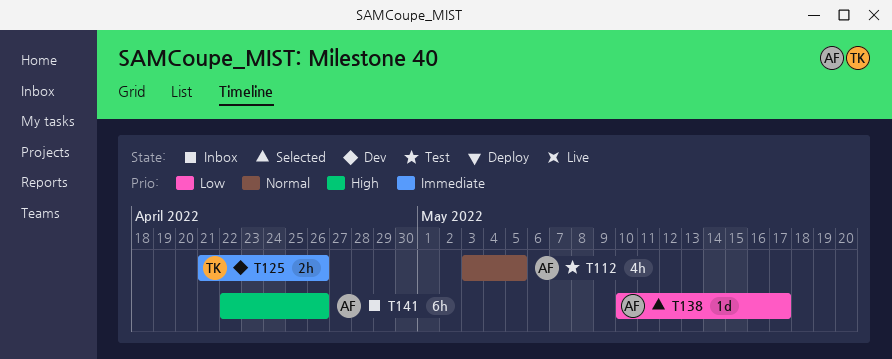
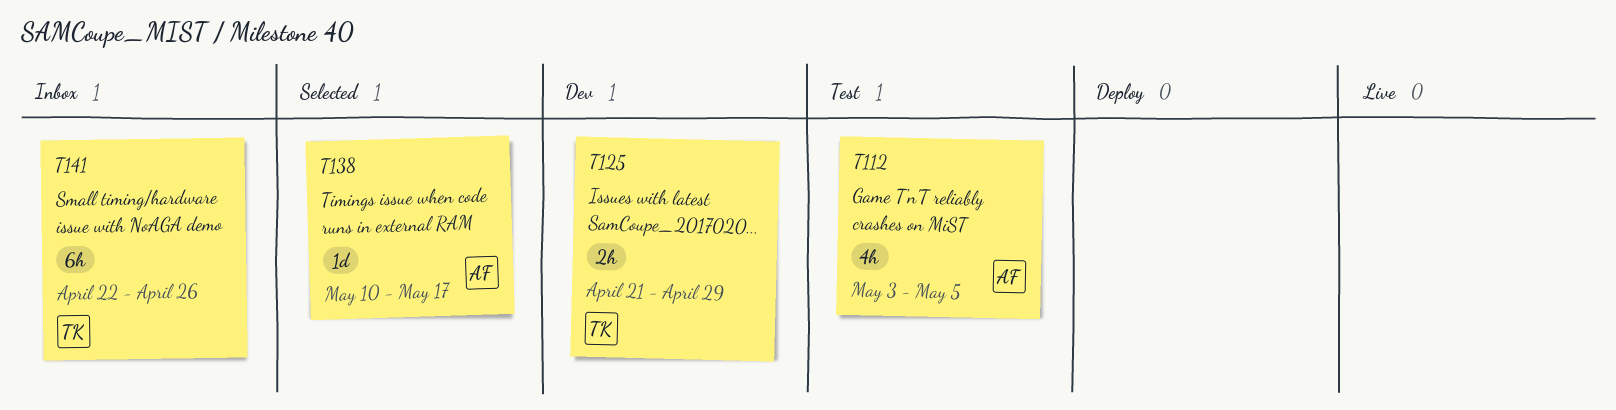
T125, due: Apr 26 -> Apr 29
T141, owner: AF -> TK

